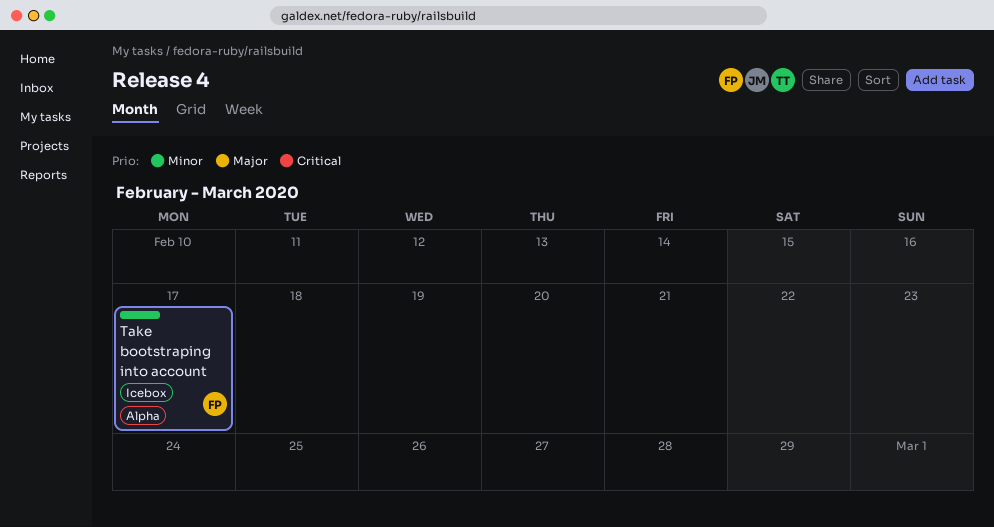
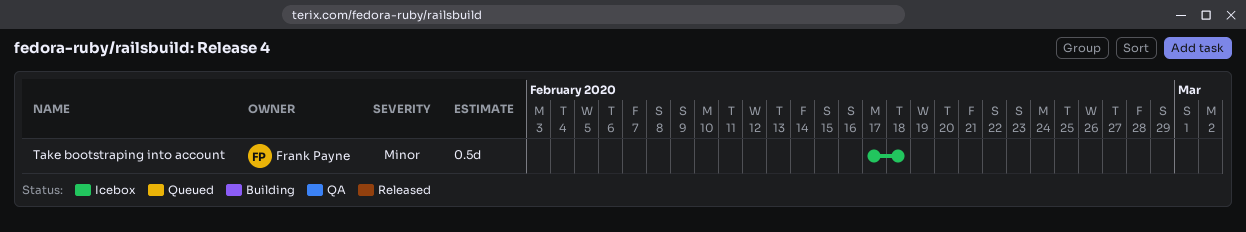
Take bootstraping into account, due: Feb 17 -> Feb 18

